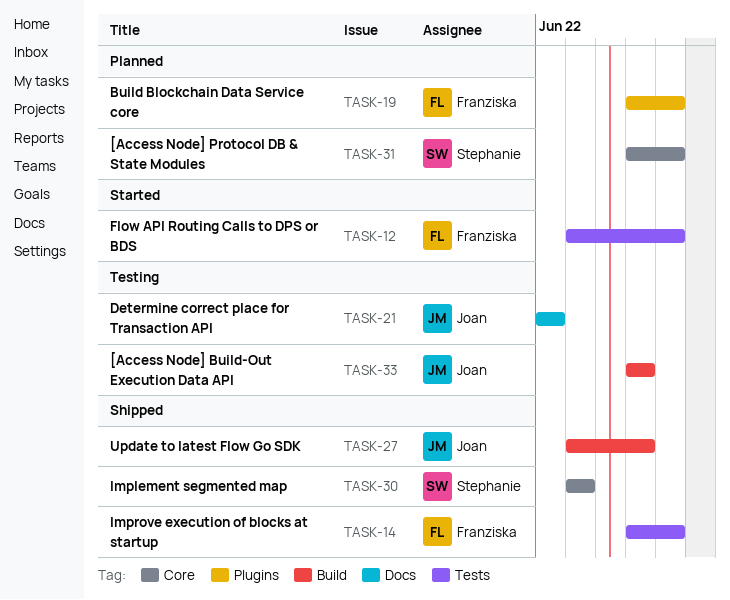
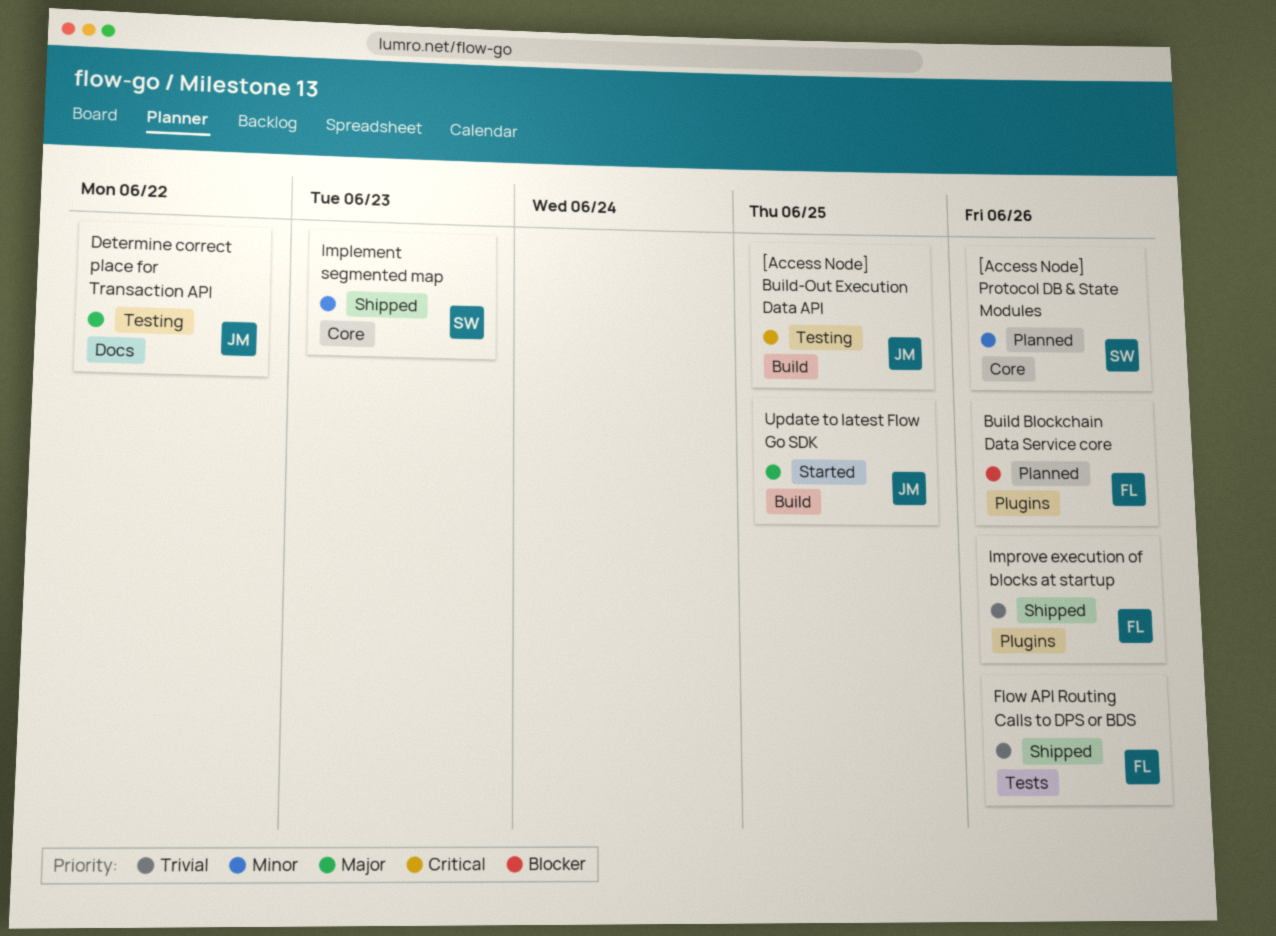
Flow API Routing Calls to DPS or BDS, status: Started -> Shipped
Improve execution of blocks at startup, label: Tests -> Plugins
Update to latest Flow Go SDK, status: Shipped -> Started

